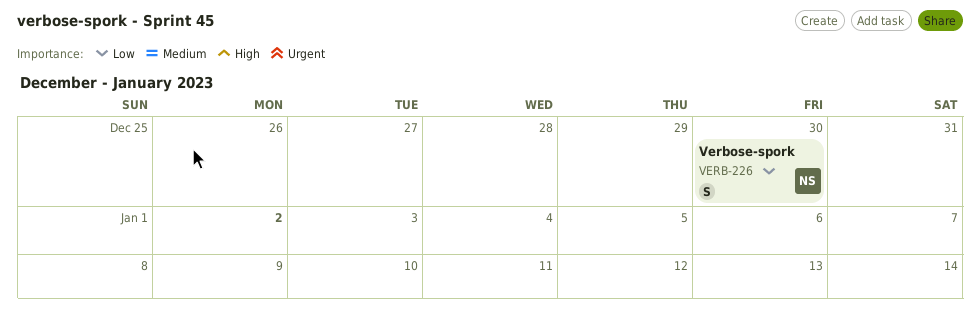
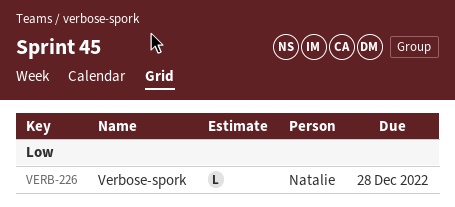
VERB-226, estimate: S -> L
VERB-226, due: Dec 30 -> Dec 28

